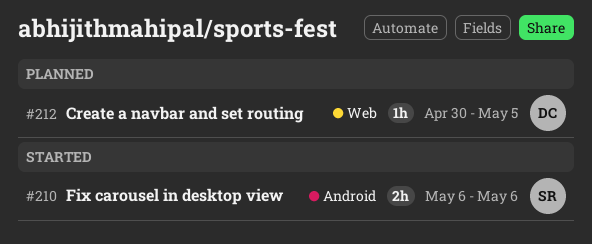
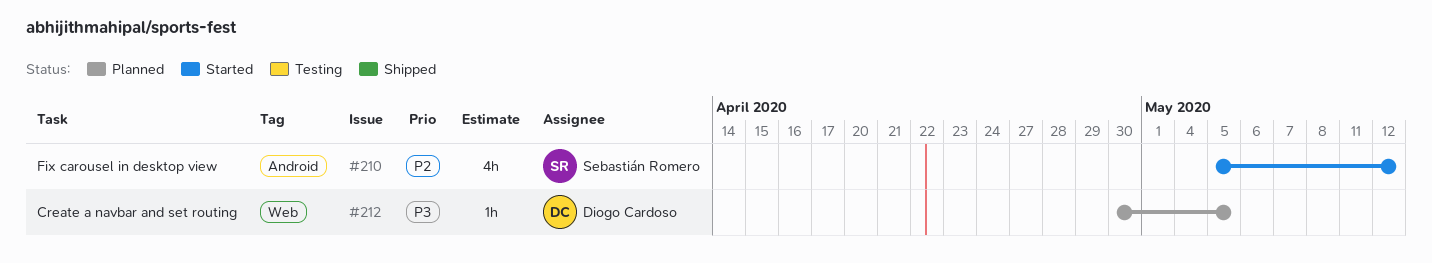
#210, estimate: 2h -> 4h
#210, start: May 6 -> May 5
#210, due: May 6 -> May 12

